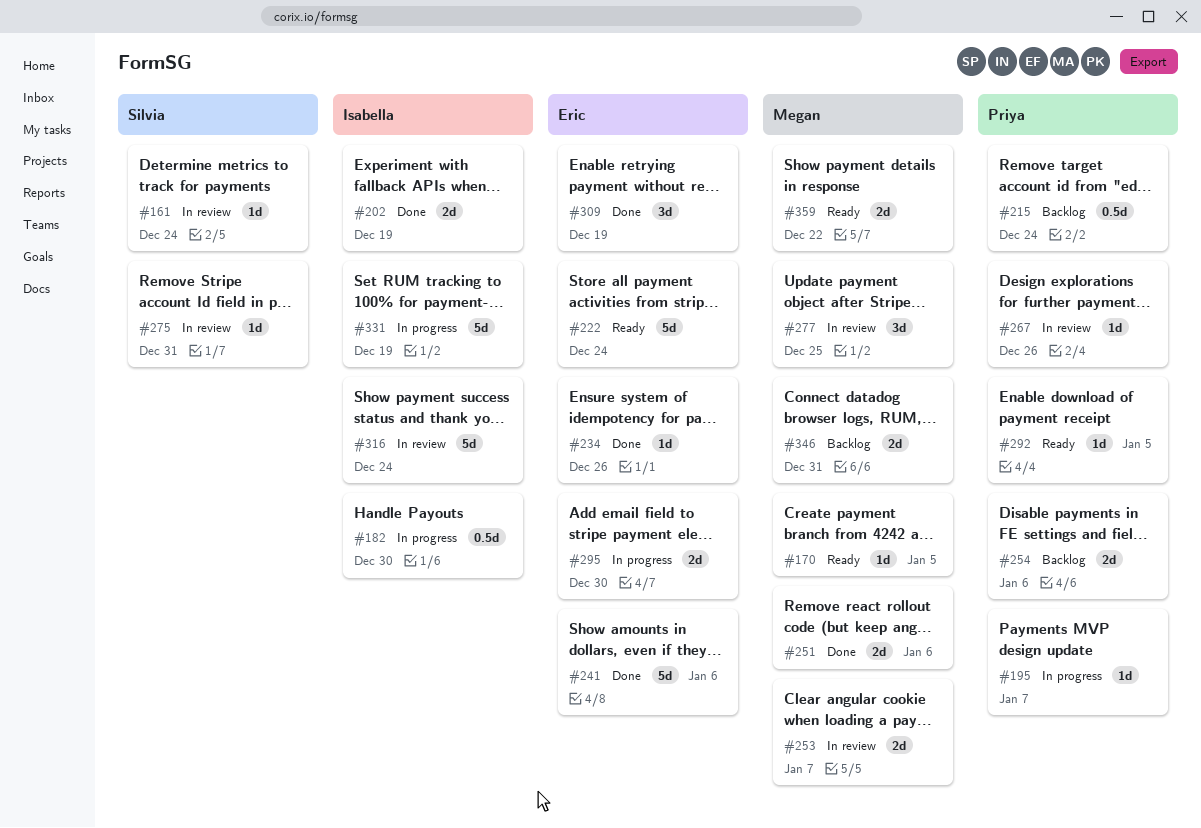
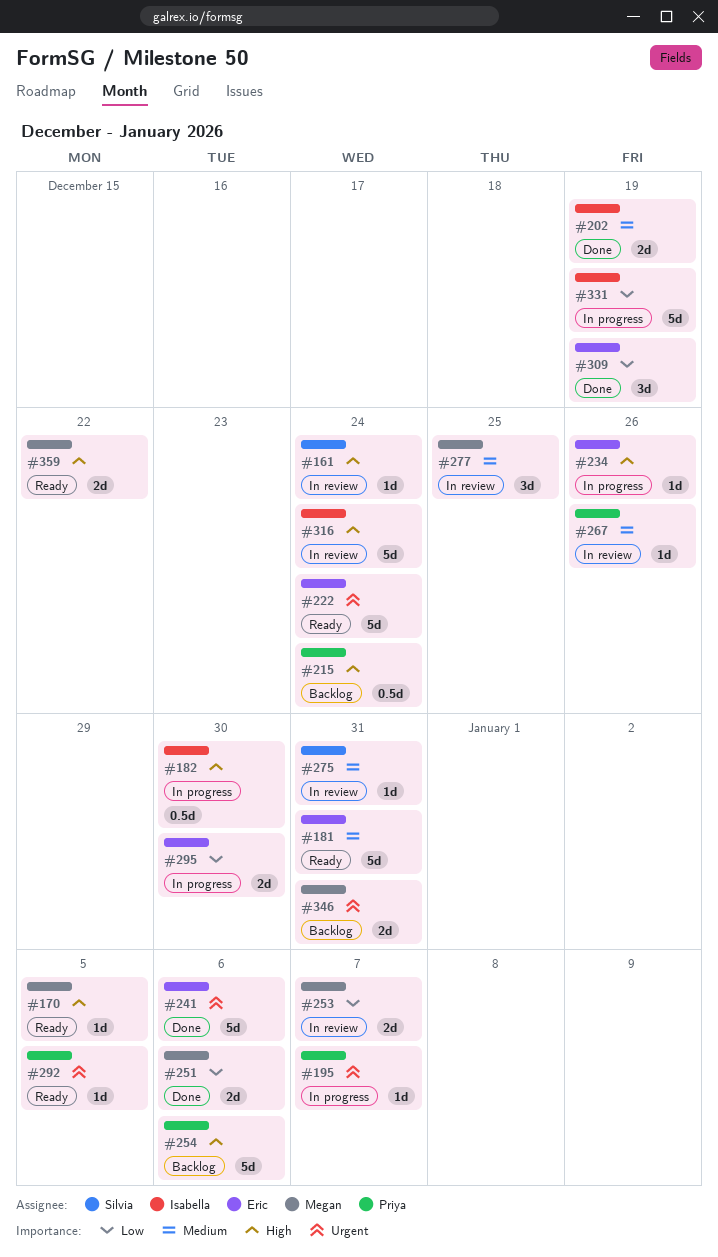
#181: none -> present
#234, status: Done -> In progress
#254, estimate: 2d -> 5d

